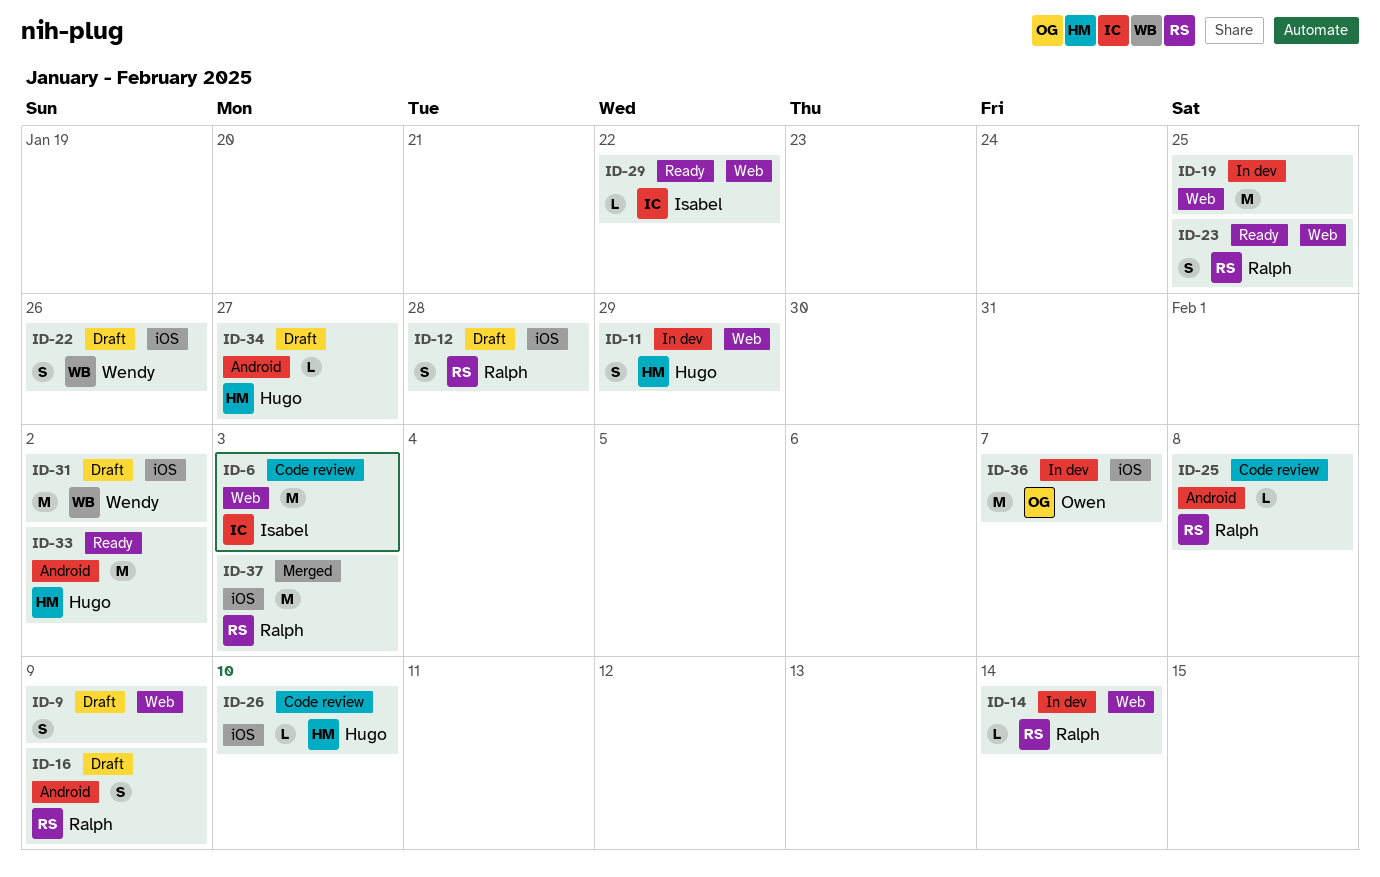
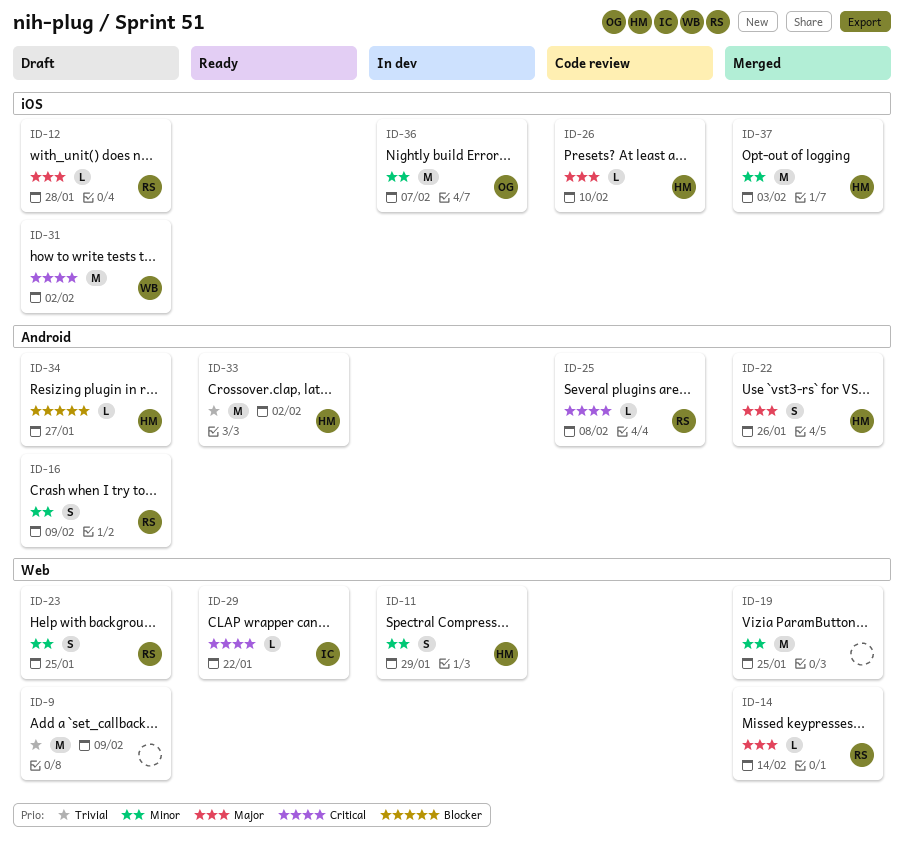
ID-6: present -> none
ID-9, estimate: S -> M
ID-12, estimate: S -> L
ID-14, status: In dev -> Merged
ID-19, status: In dev -> Merged
ID-22, status: Draft -> Merged
ID-22, owner: Wendy -> Hugo
ID-22, label: iOS -> Android
ID-23, status: Ready -> Draft
ID-37, owner: Ralph -> Hugo

